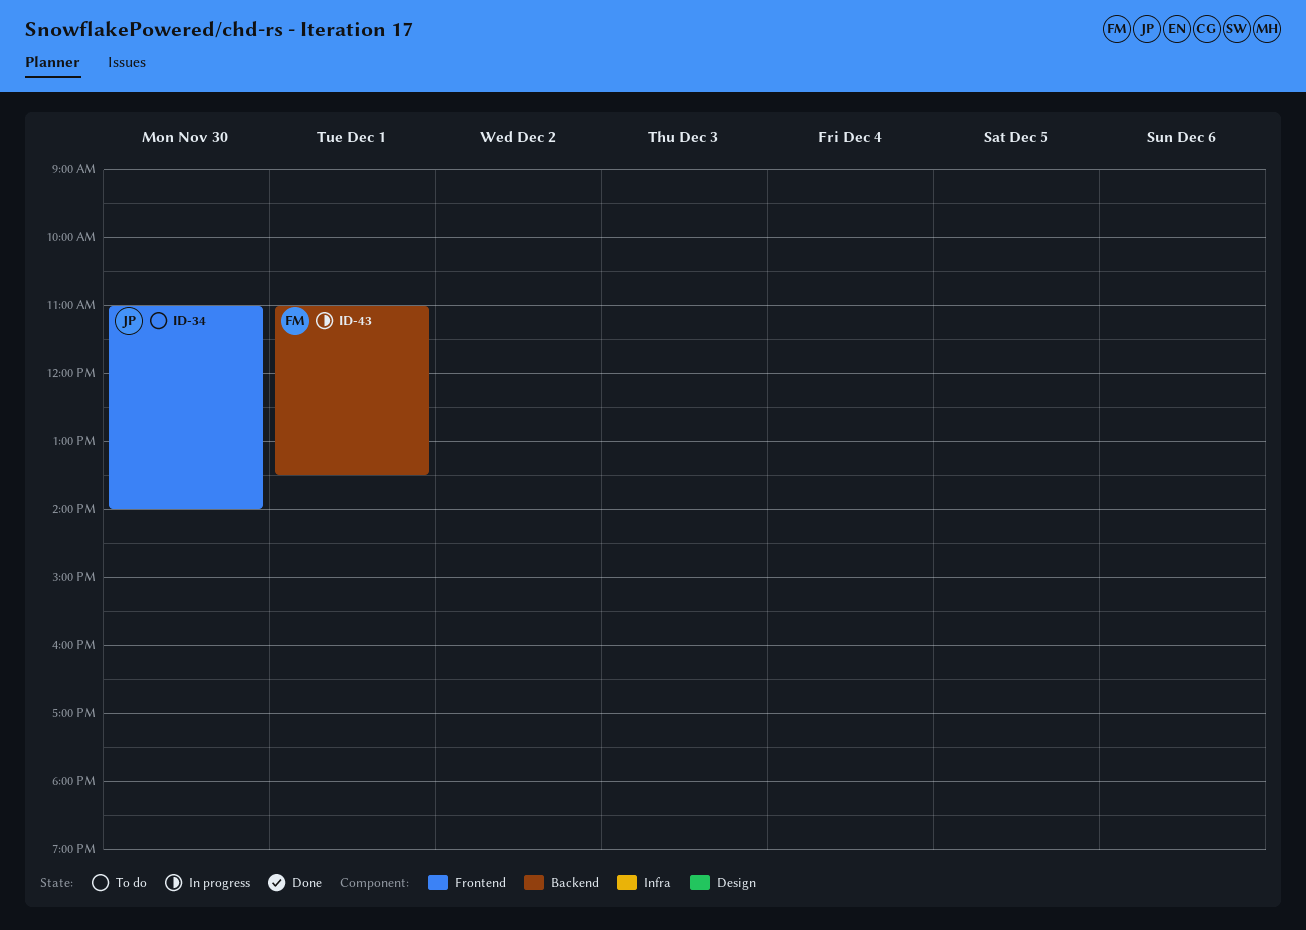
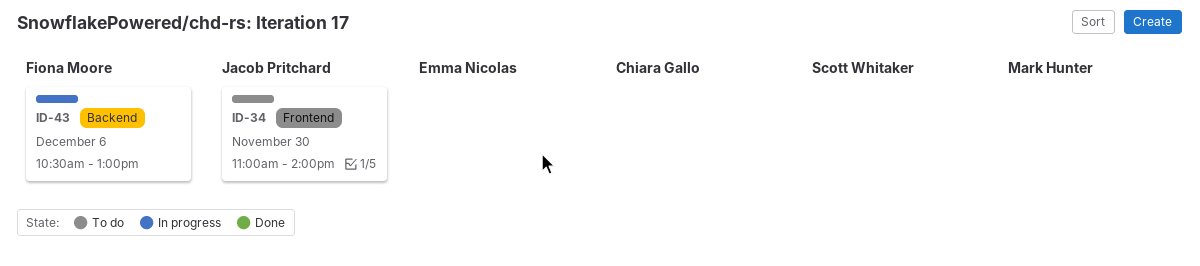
ID-43, day: Dec 1 -> Dec 6
ID-43, begins: 11:00 -> 10:30
ID-43, ends: 13:30 -> 13:00

